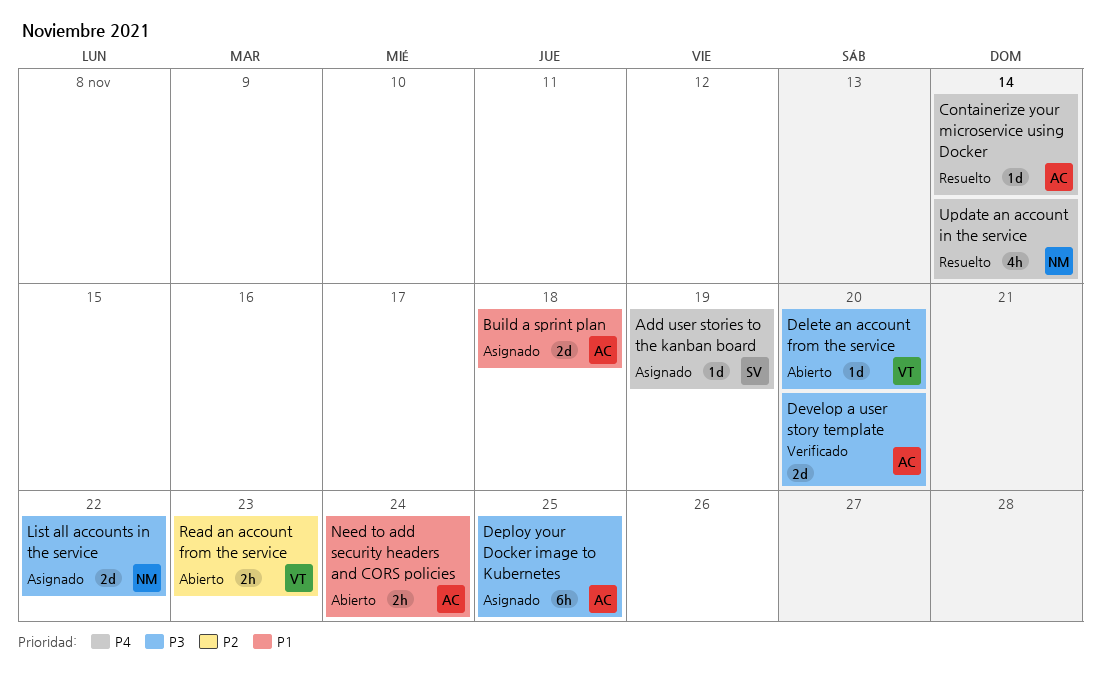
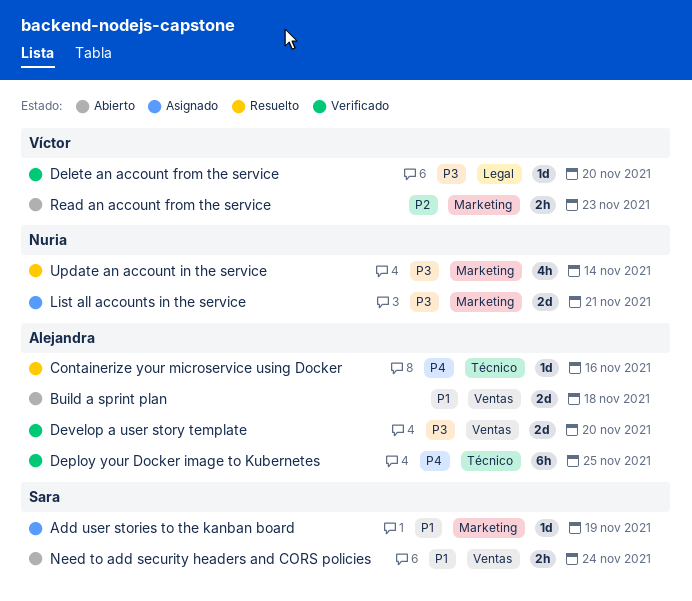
Add user stories to the kanban board, priority: P4 -> P1
Build a sprint plan, status: Asignado -> Abierto
Containerize your microservice using Docker, due: Nov 14 -> Nov 16
Delete an account from the service, status: Abierto -> Verificado
Deploy your Docker image to Kubernetes, status: Asignado -> Verificado
Deploy your Docker image to Kubernetes, priority: P3 -> P4
List all accounts in the service, due: Nov 22 -> Nov 21
Need to add security headers and CORS policies, owner: Alejandra -> Sara
Update an account in the service, priority: P4 -> P3

